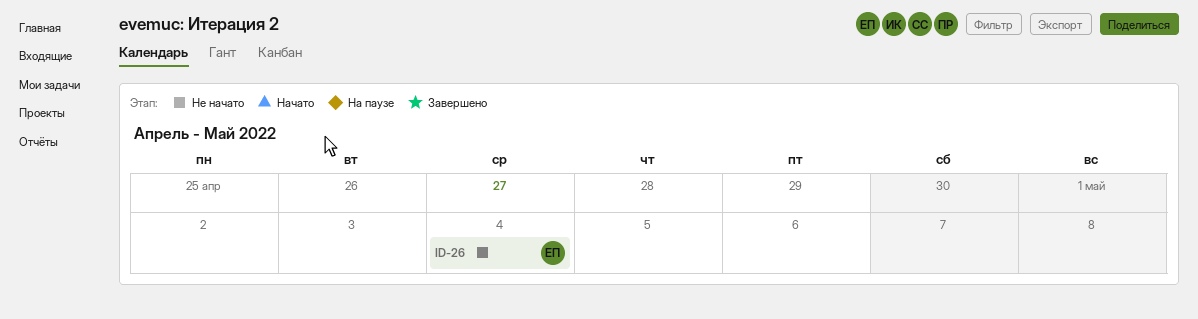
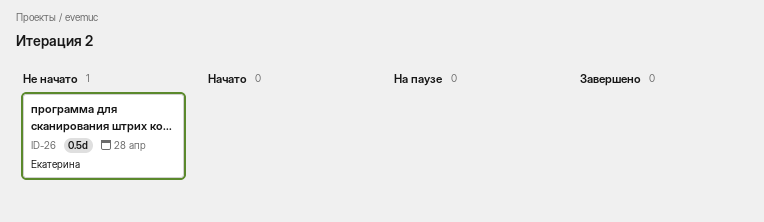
ID-26, due: May 4 -> Apr 28

